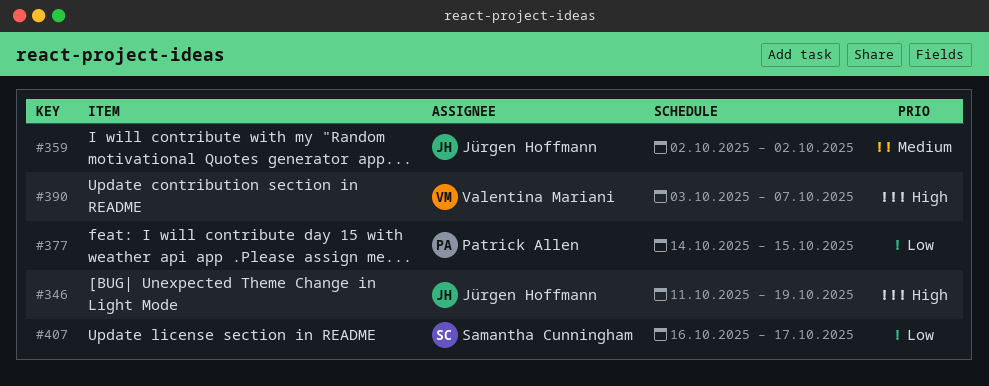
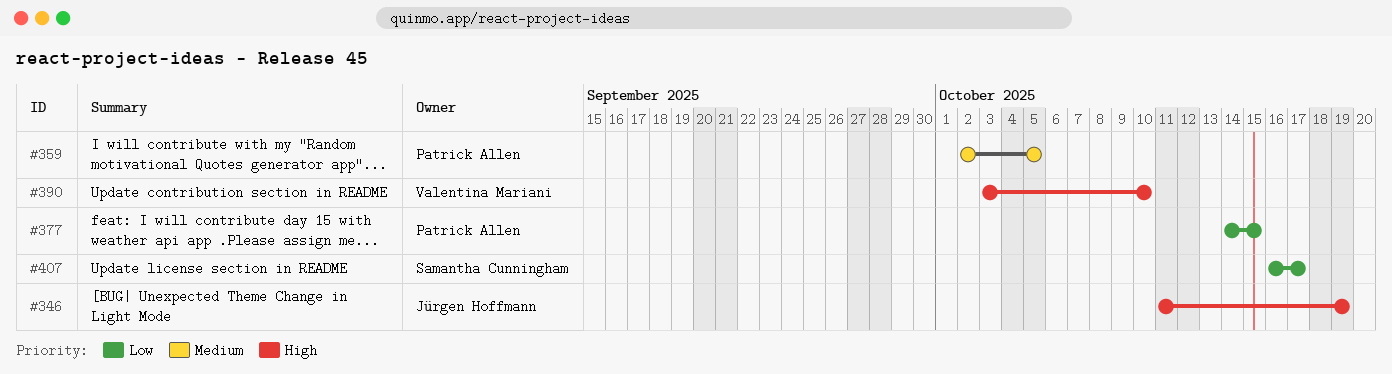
#359, owner: Jürgen Hoffmann -> Patrick Allen
#359, due: Oct 2 -> Oct 5
#390, due: Oct 7 -> Oct 10

